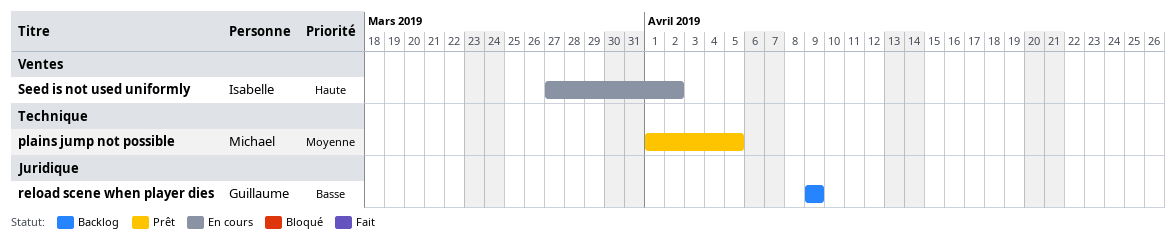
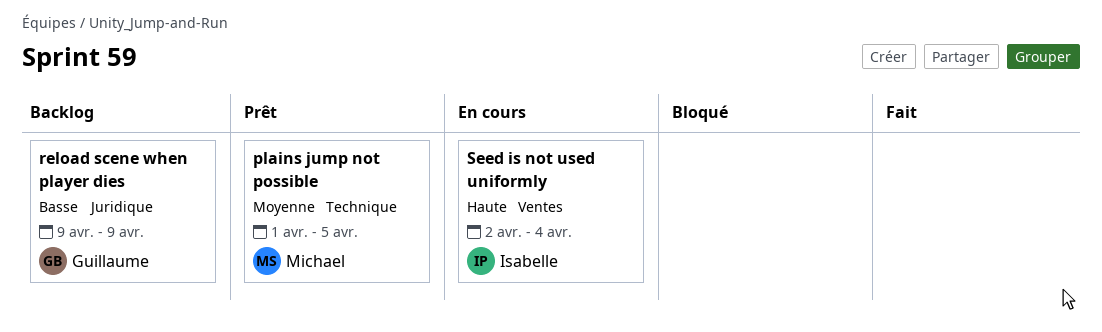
Seed is not used uniformly, start: Mar 27 -> Apr 2
Seed is not used uniformly, due: Apr 2 -> Apr 4

